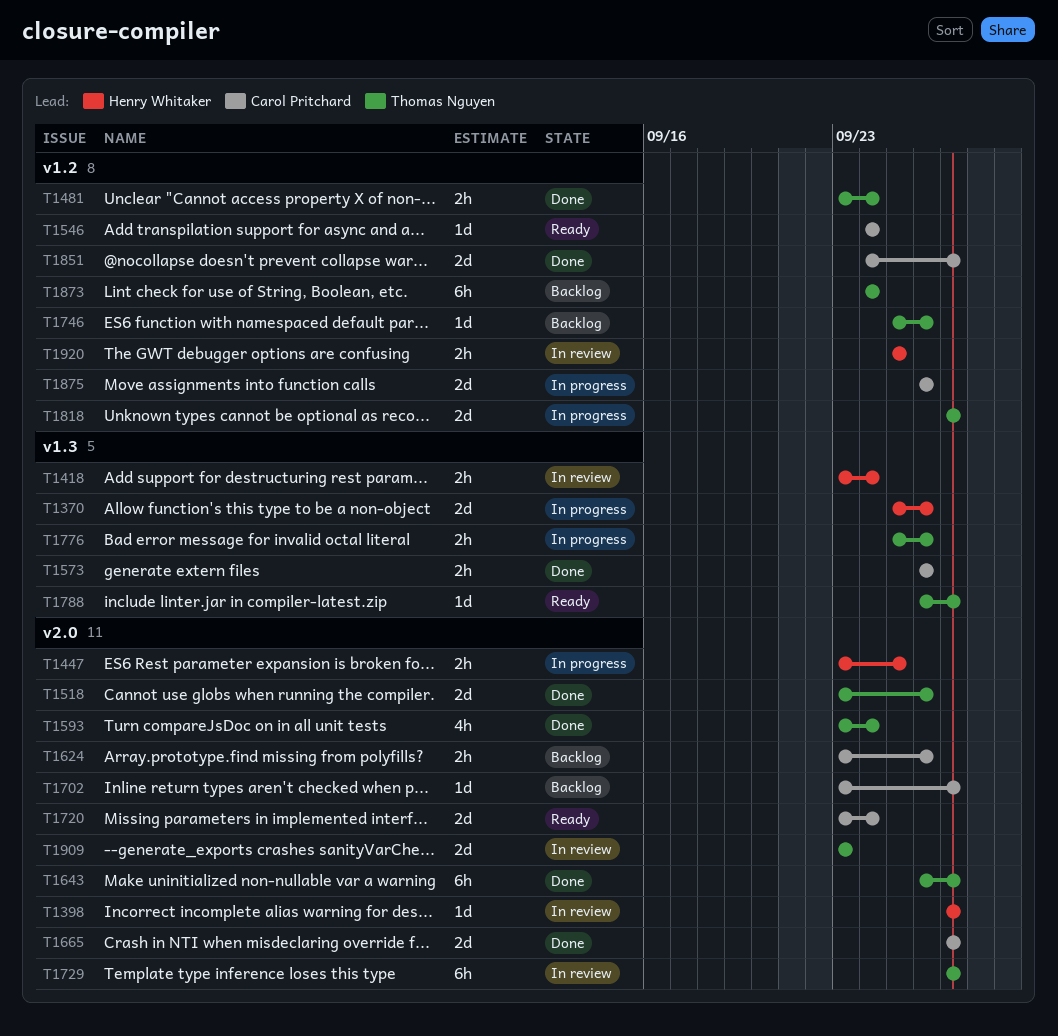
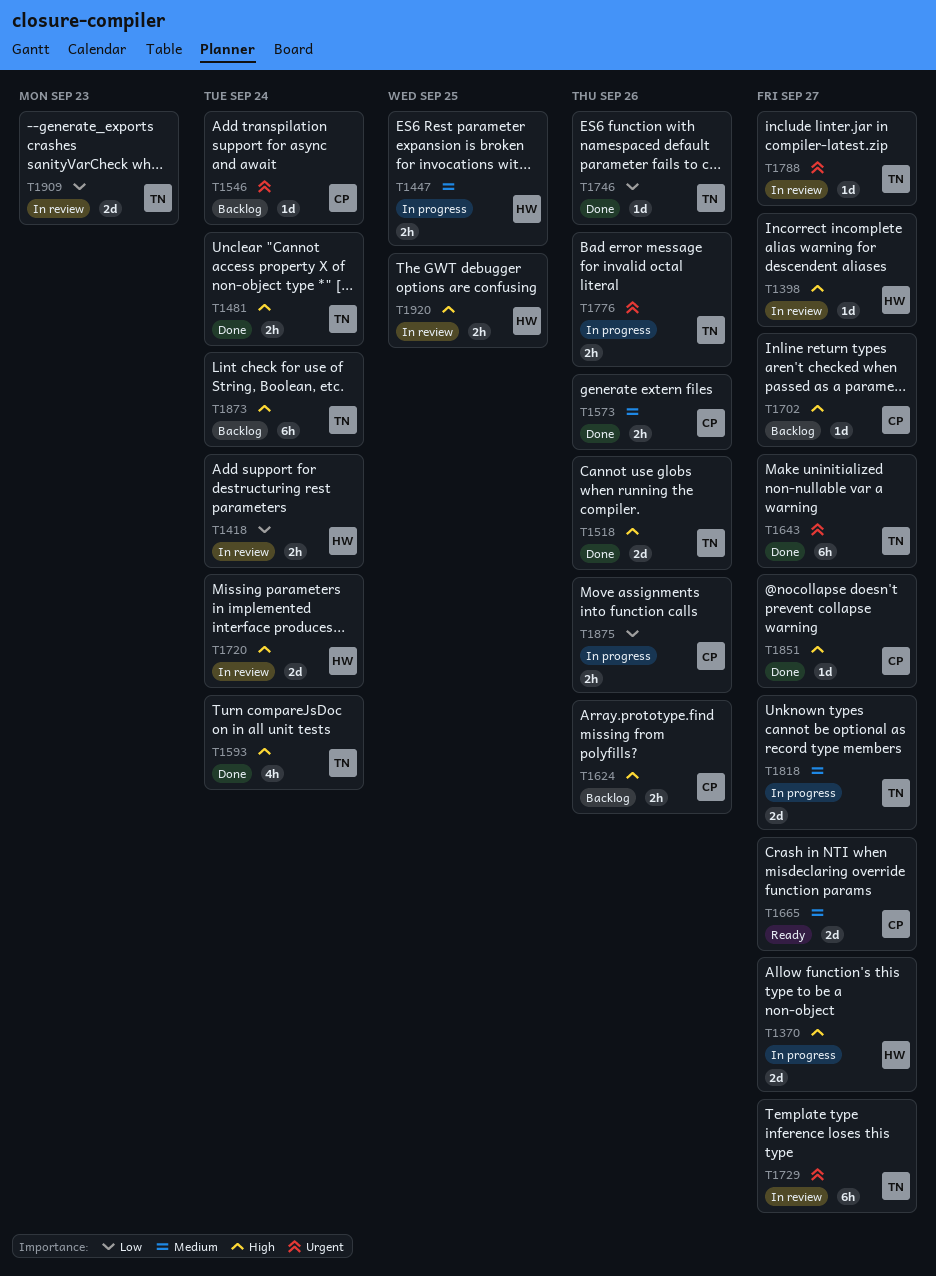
T1370, due: Sep 26 -> Sep 27
T1546, status: Ready -> Backlog
T1665, status: Done -> Ready
T1720, status: Ready -> In review
T1720, owner: Carol Pritchard -> Henry Whitaker
T1746, status: Backlog -> Done
T1788, status: Ready -> In review
T1851, estimate: 2d -> 1d
T1875, estimate: 2d -> 2h

